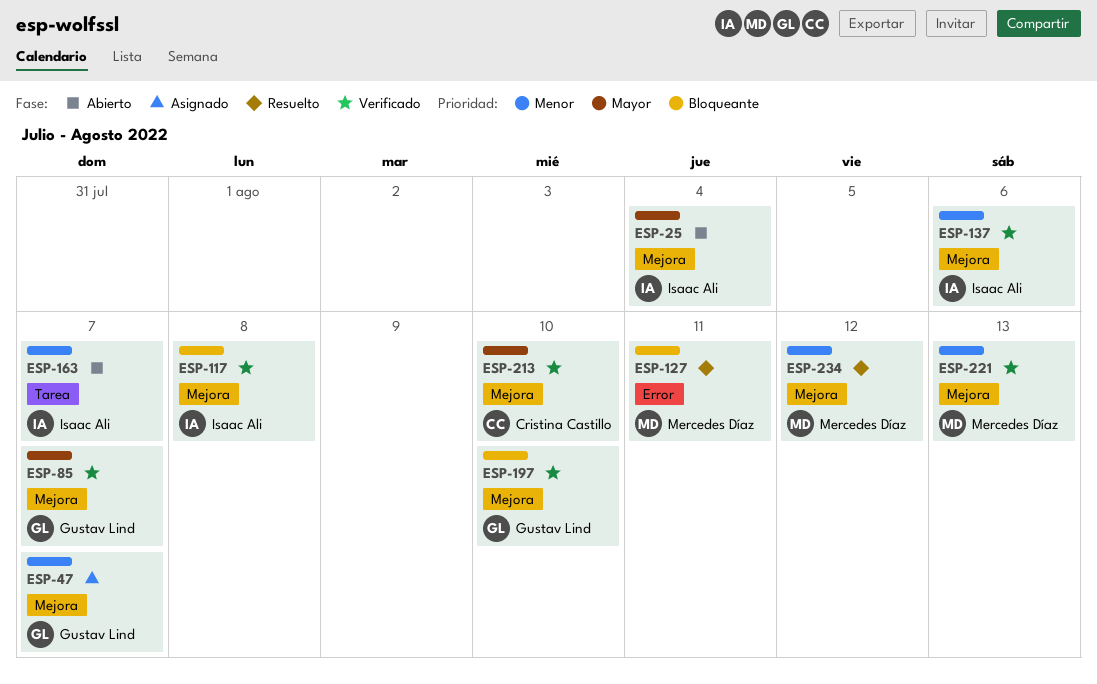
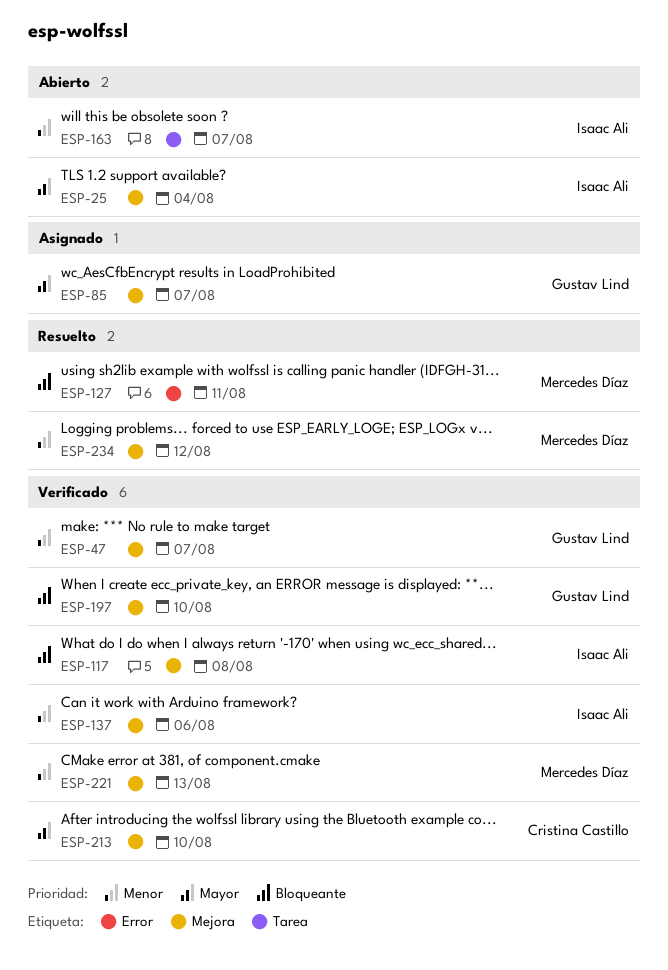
ESP-47, status: Asignado -> Verificado
ESP-85, status: Verificado -> Asignado

